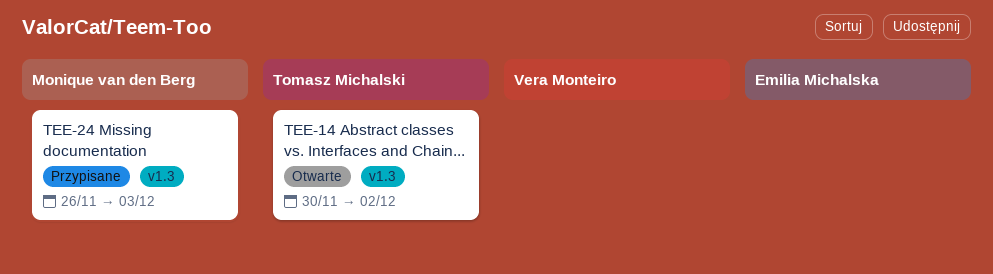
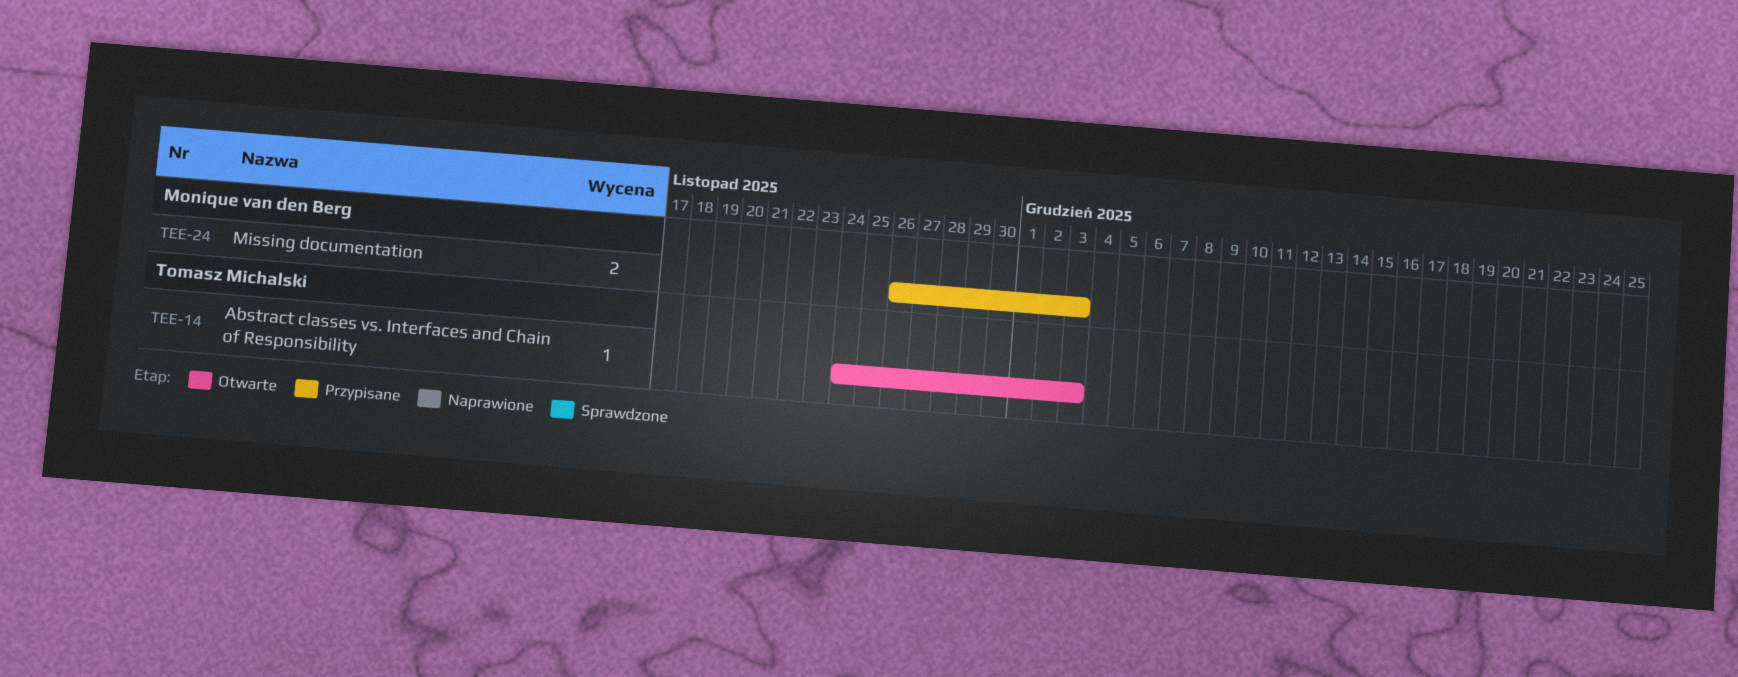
TEE-14, start: Nov 30 -> Nov 24
TEE-14, due: Dec 2 -> Dec 3

